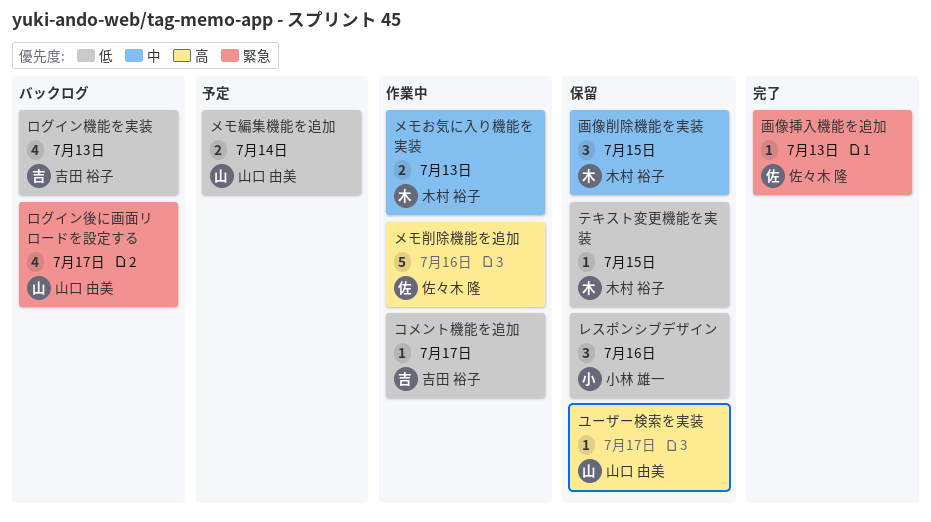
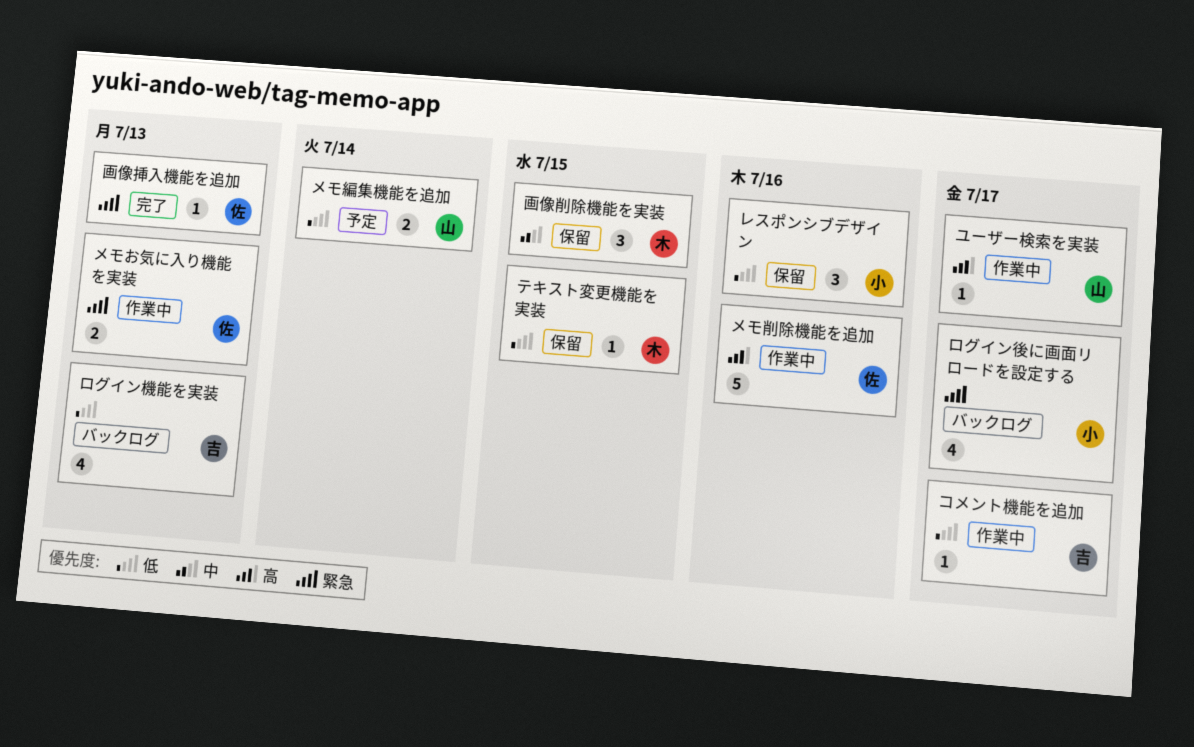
メモお気に入り機能を実装, owner: 木村 裕子 -> 佐々木 隆
メモお気に入り機能を実装, priority: 中 -> 緊急
ユーザー検索を実装, status: 保留 -> 作業中
ログイン後に画面リロードを設定する, owner: 山口 由美 -> 小林 雄一

